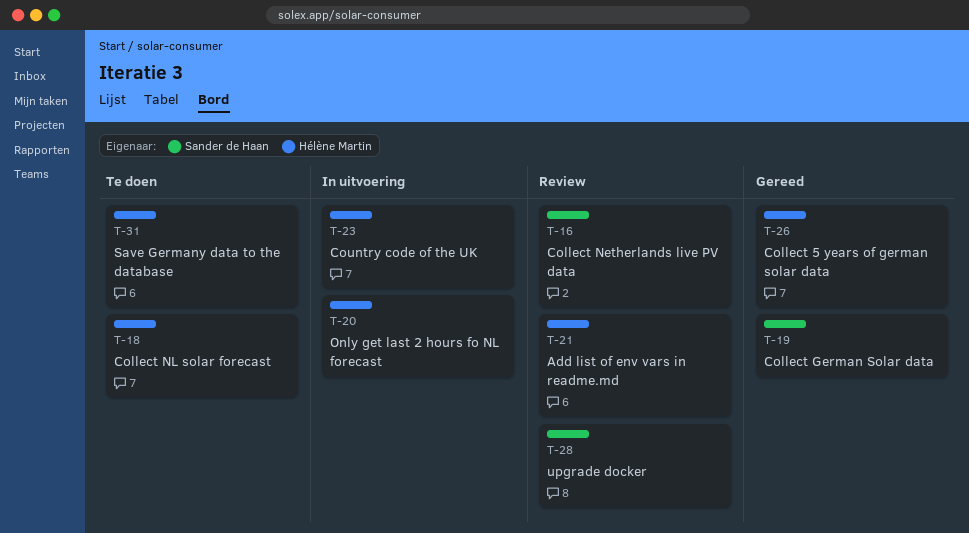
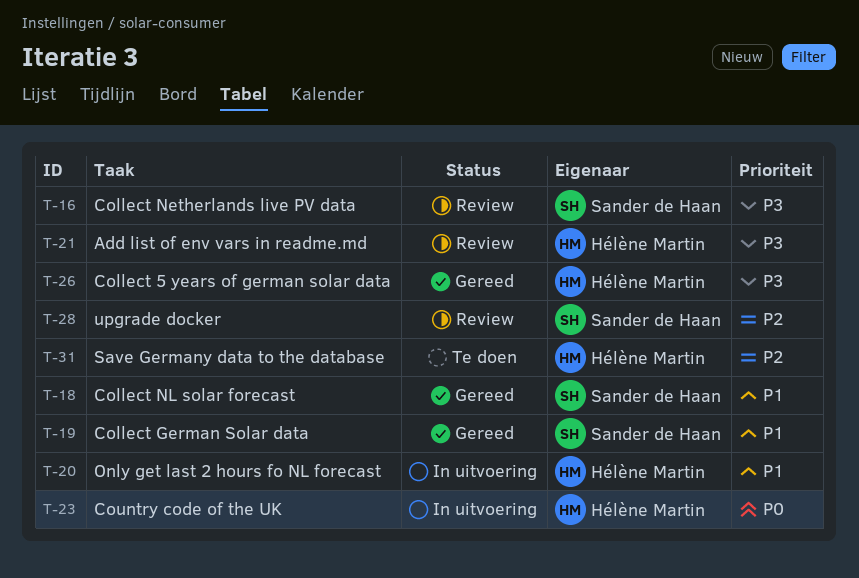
T-18, status: Te doen -> Gereed
T-18, owner: Hélène Martin -> Sander de Haan

